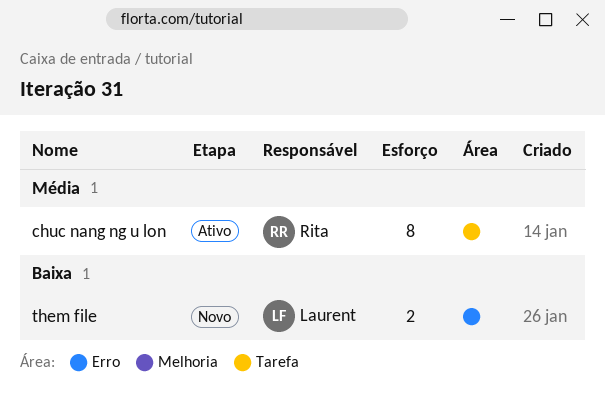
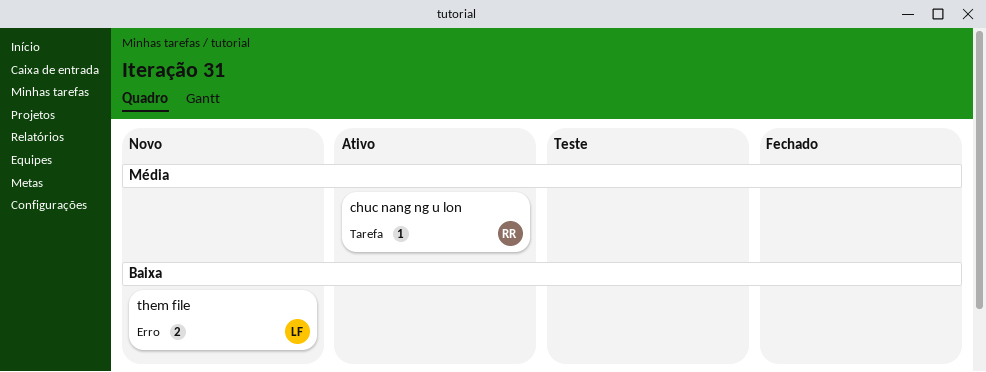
chuc nang ng u lon, estimate: 8 -> 1

